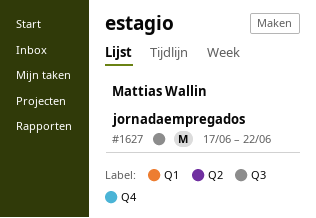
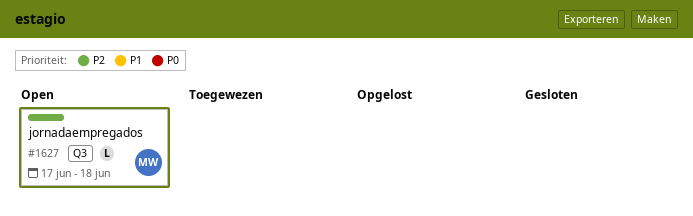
#1627, estimate: M -> L
#1627, due: Jun 22 -> Jun 18

